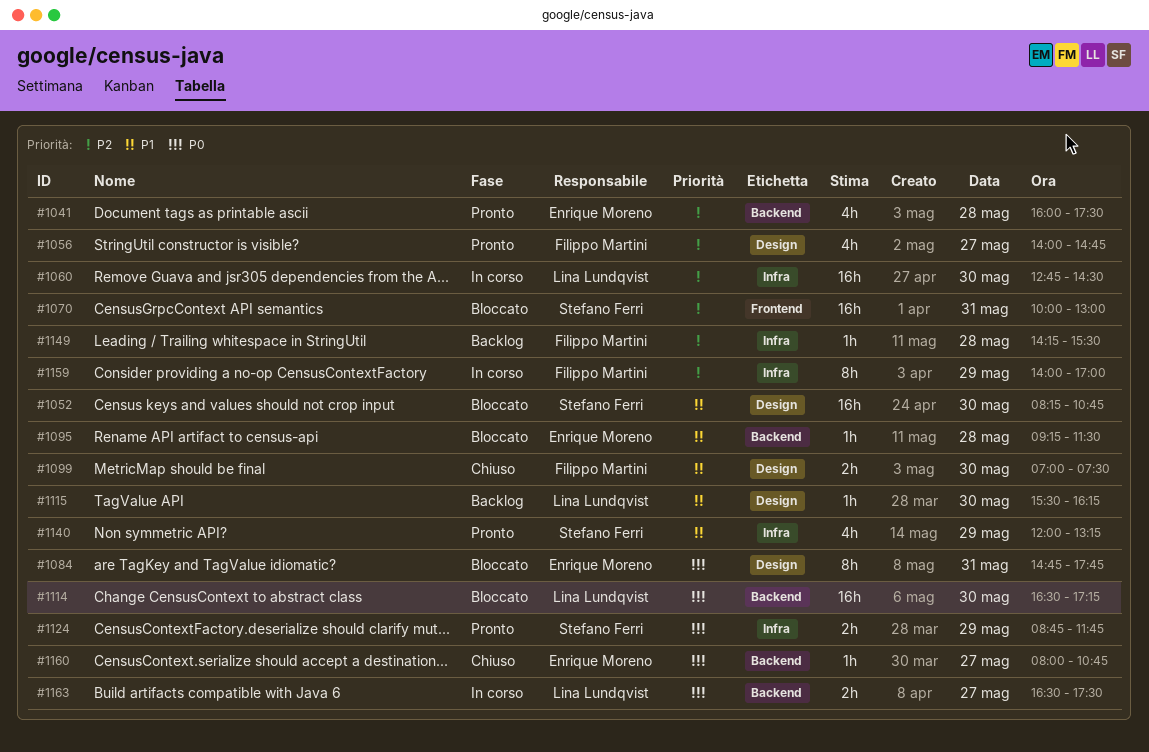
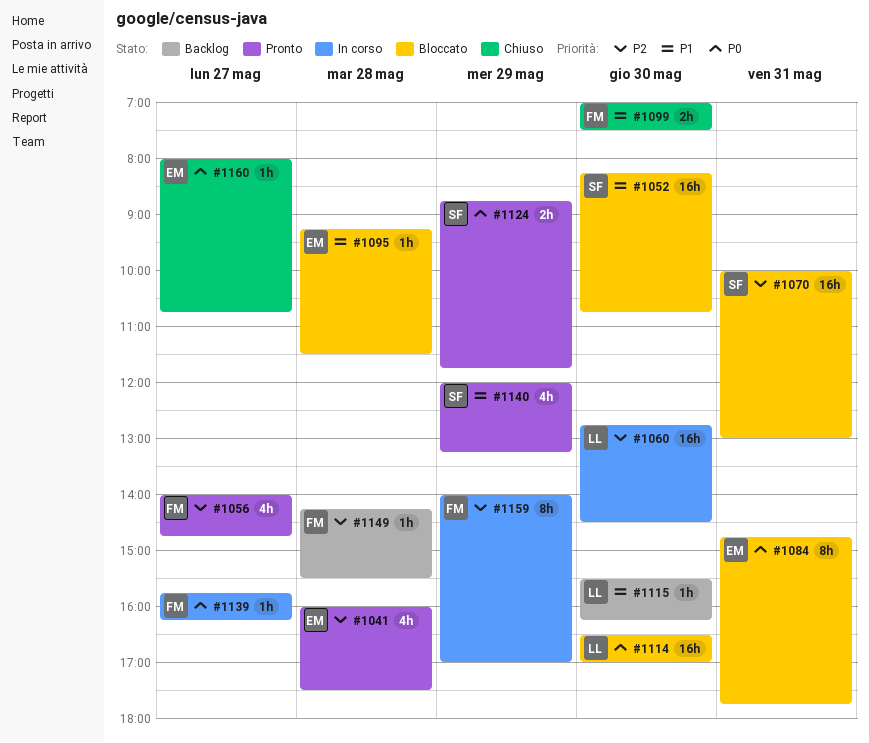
#1114, ends: 17:15 -> 17:00
#1139: none -> present
#1163: present -> none

